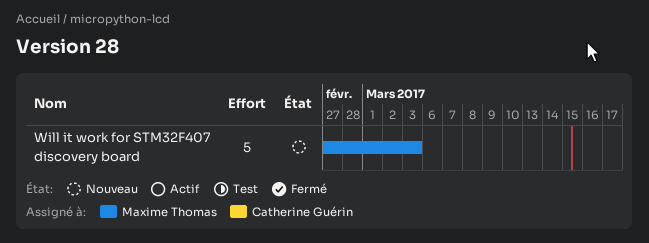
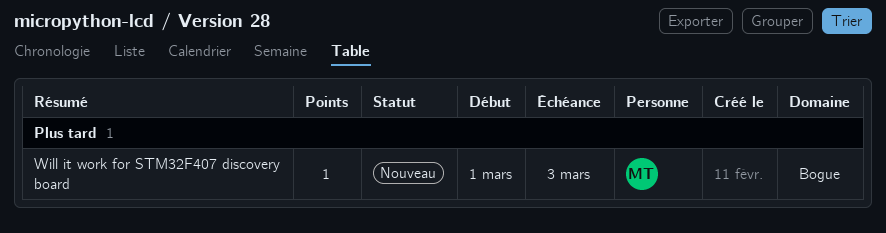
Will it work for STM32F407 discovery board, estimate: 5 -> 1
Will it work for STM32F407 discovery board, start: Feb 27 -> Mar 1

